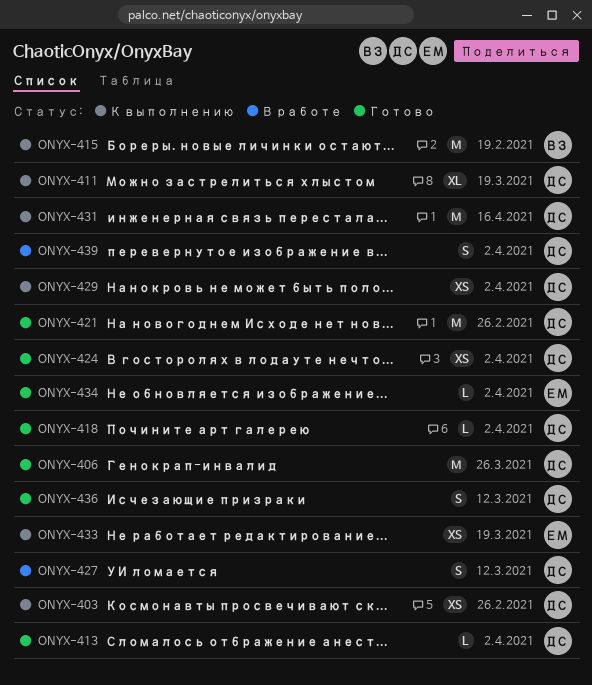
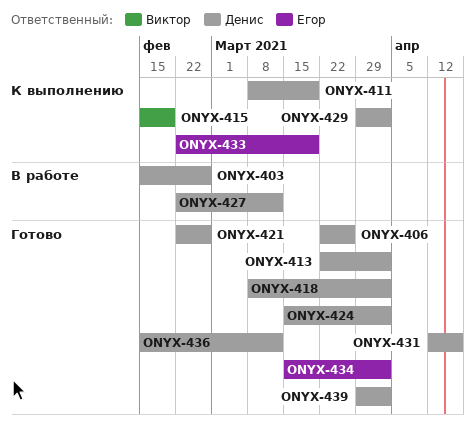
ONYX-403, status: К выполнению -> В работе
ONYX-431, status: К выполнению -> Готово
ONYX-439, status: В работе -> Готово

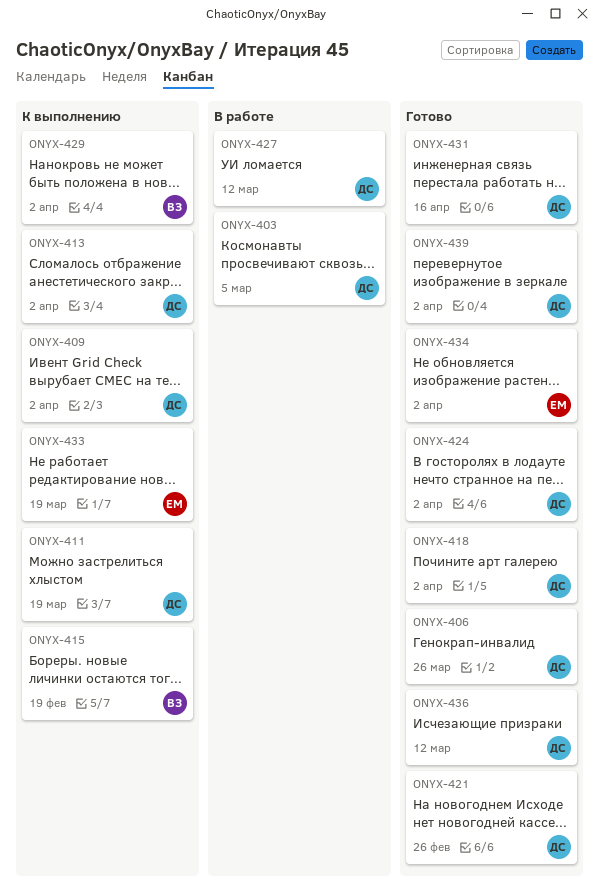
ONYX-403, due: Feb 26 -> Mar 5
ONYX-409: none -> present
ONYX-413, status: Готово -> К выполнению
ONYX-429, owner: Денис -> Виктор

